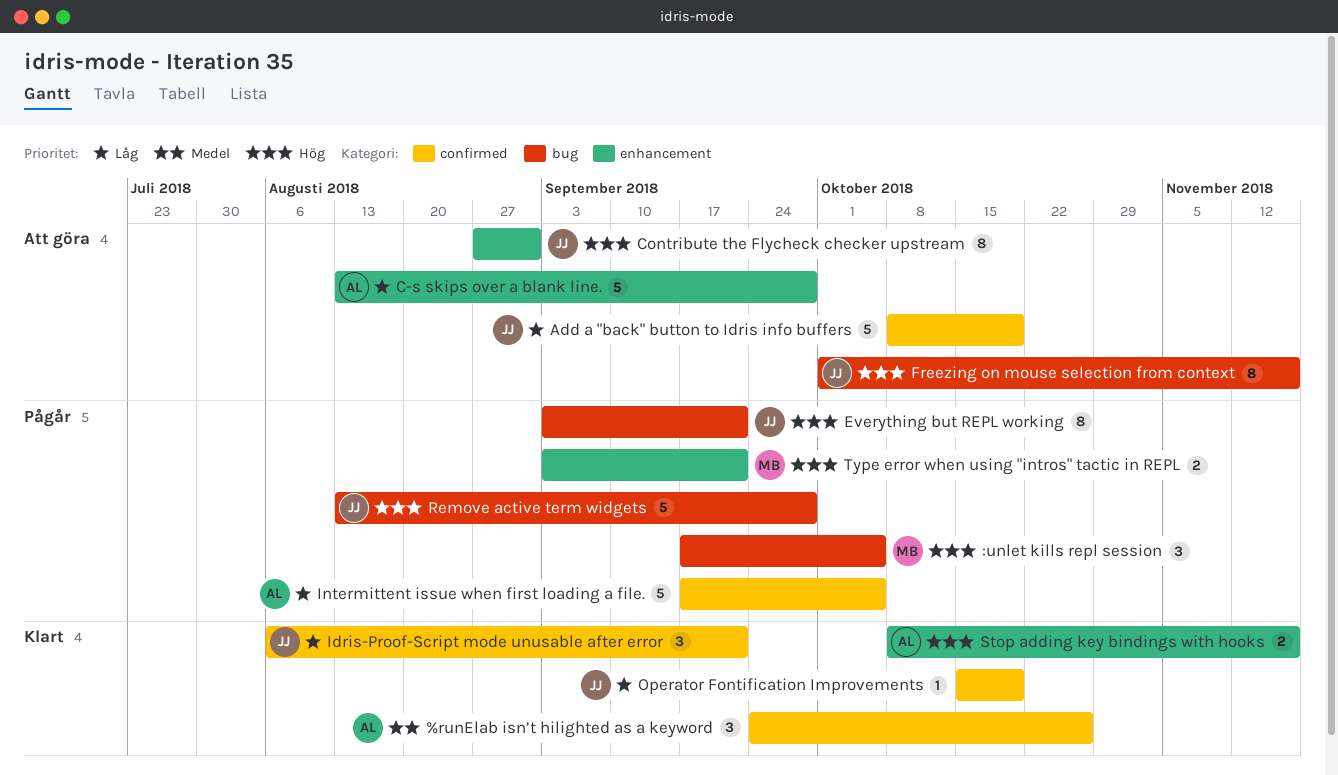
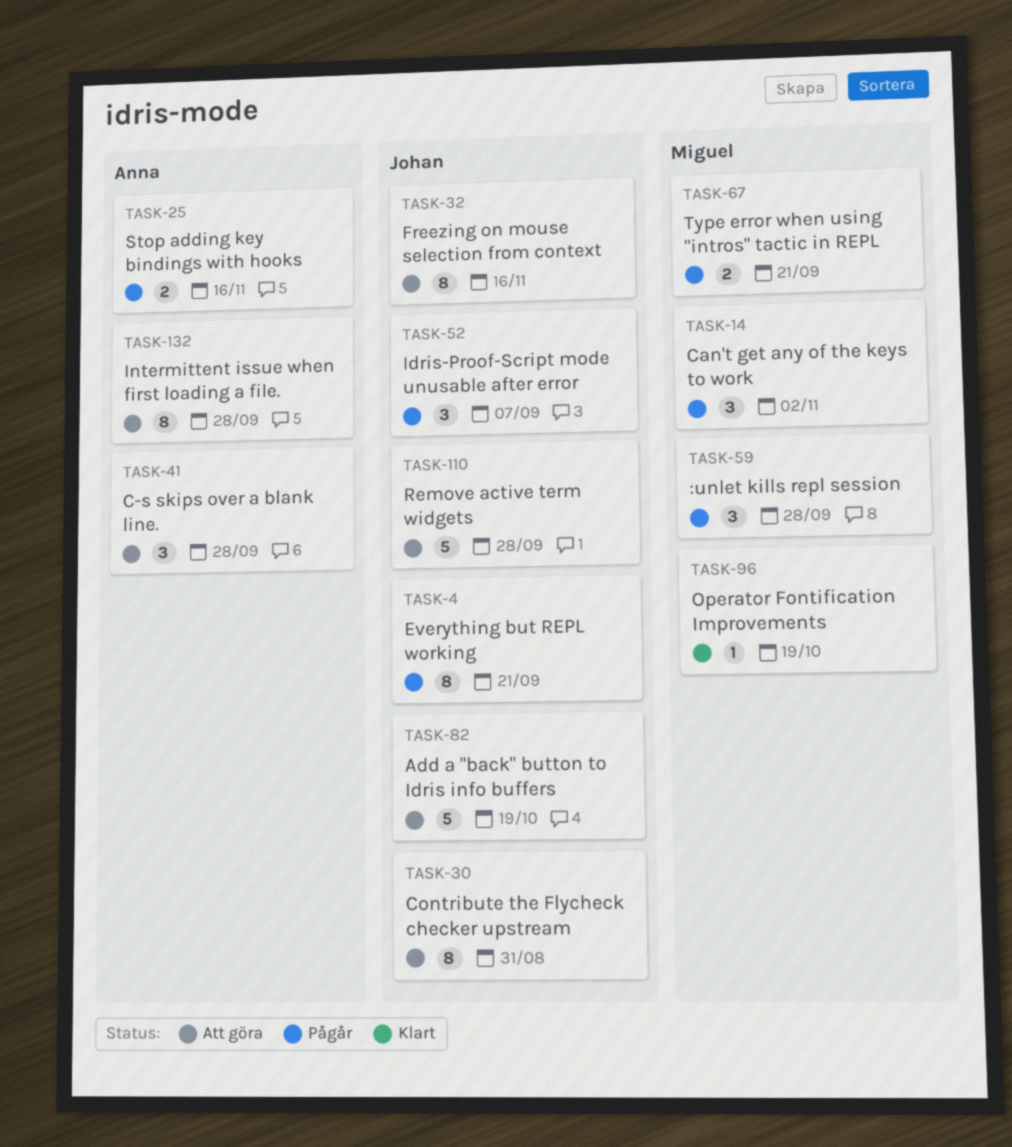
%runElab isn’t hilighted as a keyword: present -> none
:unlet kills repl session, due: Oct 5 -> Sep 28
C-s skips over a blank line., estimate: 5 -> 3
Can't get any of the keys to work: none -> present
Idris-Proof-Script mode unusable after error, status: Klart -> Pågår
Idris-Proof-Script mode unusable after error, due: Sep 21 -> Sep 7
Intermittent issue when first loading a file., status: Pågår -> Att göra
Intermittent issue when first loading a file., estimate: 5 -> 8
Intermittent issue when first loading a file., due: Oct 5 -> Sep 28
Operator Fontification Improvements, owner: Johan -> Miguel
Remove active term widgets, status: Pågår -> Att göra
Stop adding key bindings with hooks, status: Klart -> Pågår

